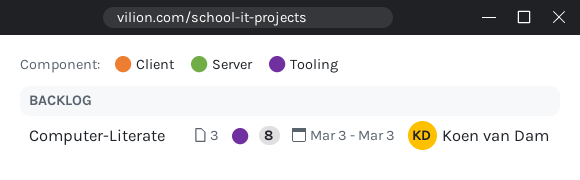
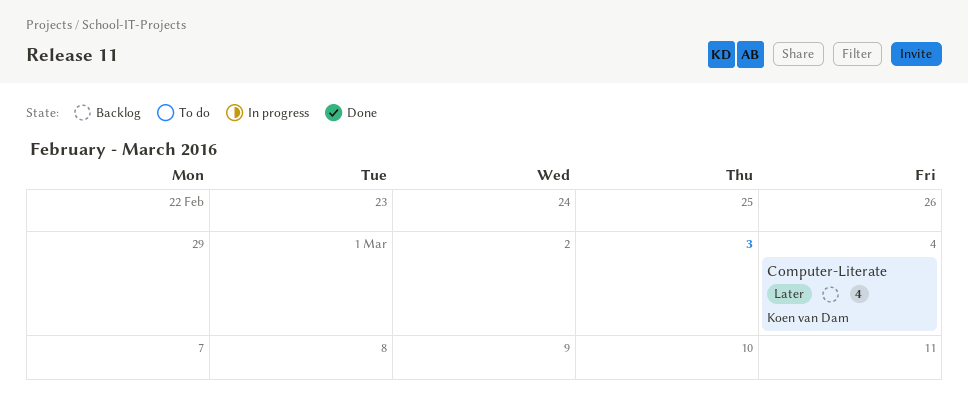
Computer-Literate, estimate: 8 -> 4
Computer-Literate, due: Mar 3 -> Mar 4

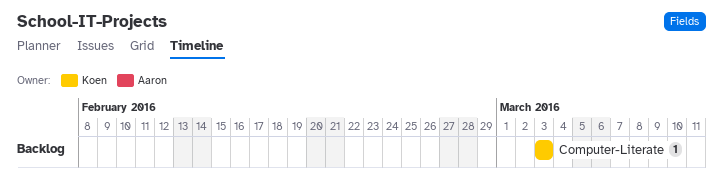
Computer-Literate, estimate: 4 -> 1
Computer-Literate, due: Mar 4 -> Mar 3

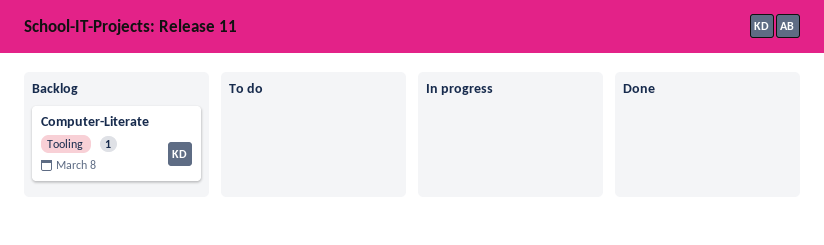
Computer-Literate, due: Mar 3 -> Mar 8

